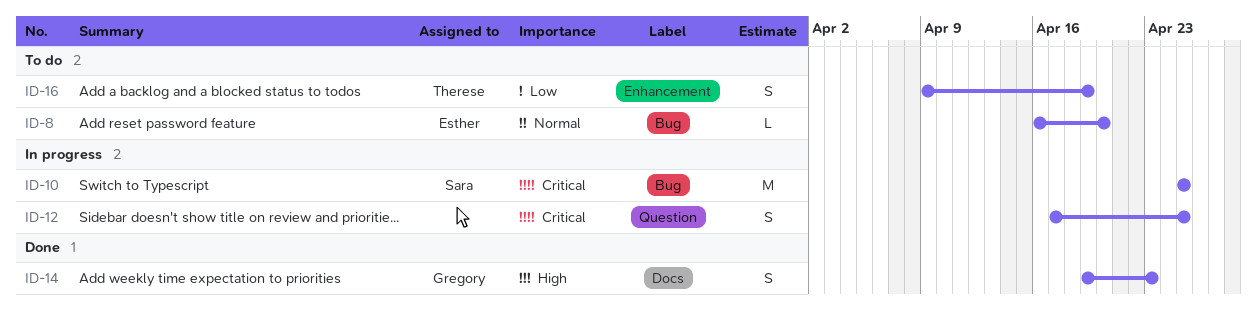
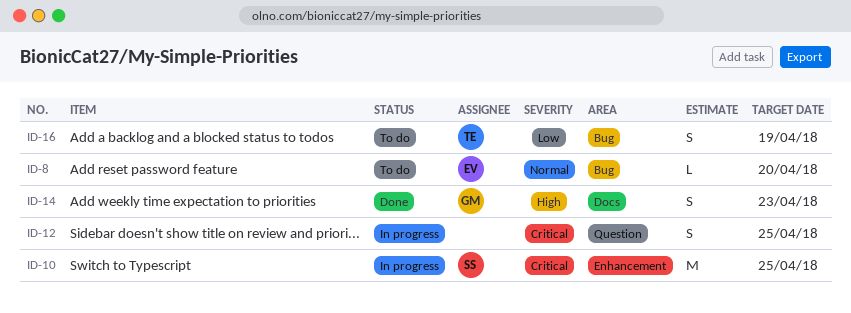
ID-10, label: Bug -> Enhancement
ID-16, label: Enhancement -> Bug

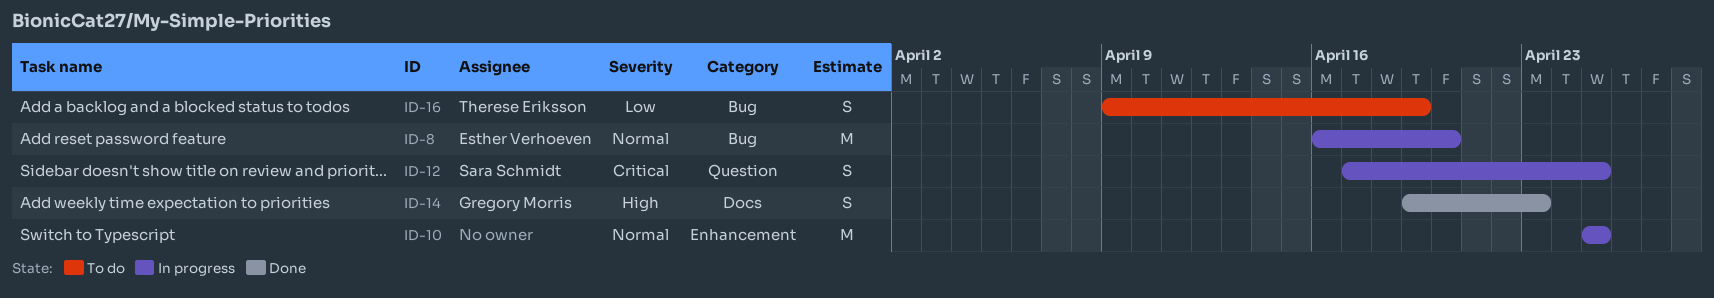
ID-8, status: To do -> In progress
ID-8, estimate: L -> M
ID-10, owner: Sara Schmidt -> none
ID-10, priority: Critical -> Normal
ID-12, owner: none -> Sara Schmidt

